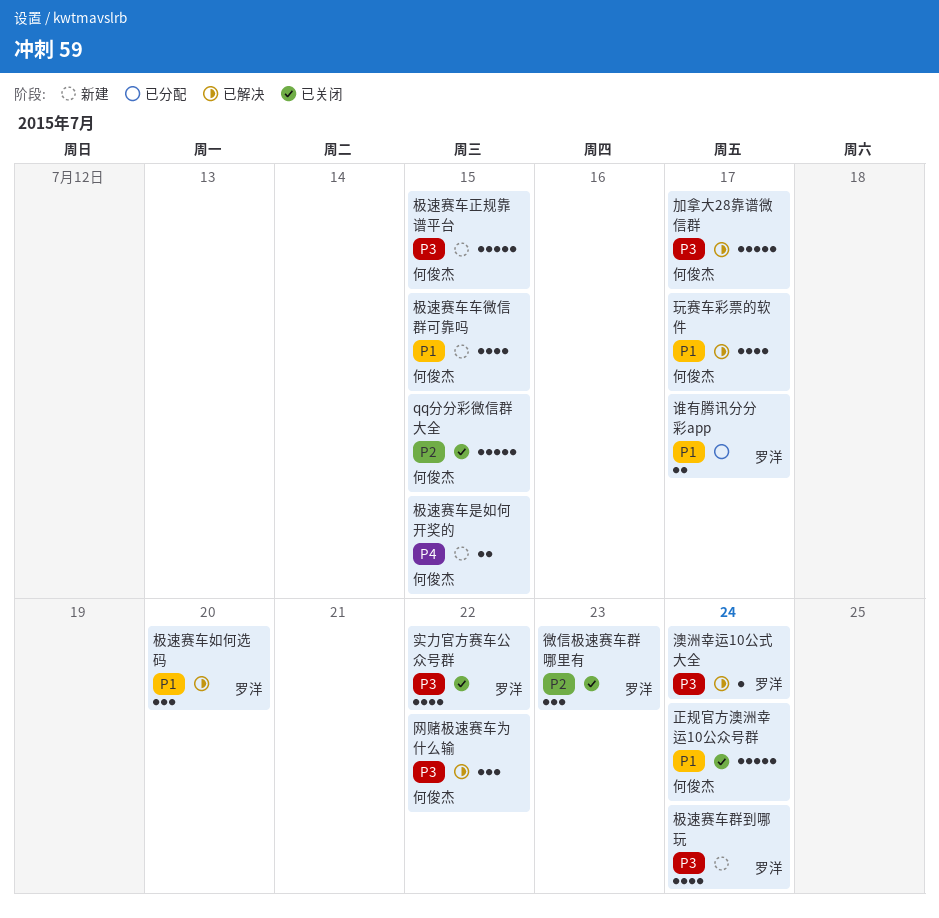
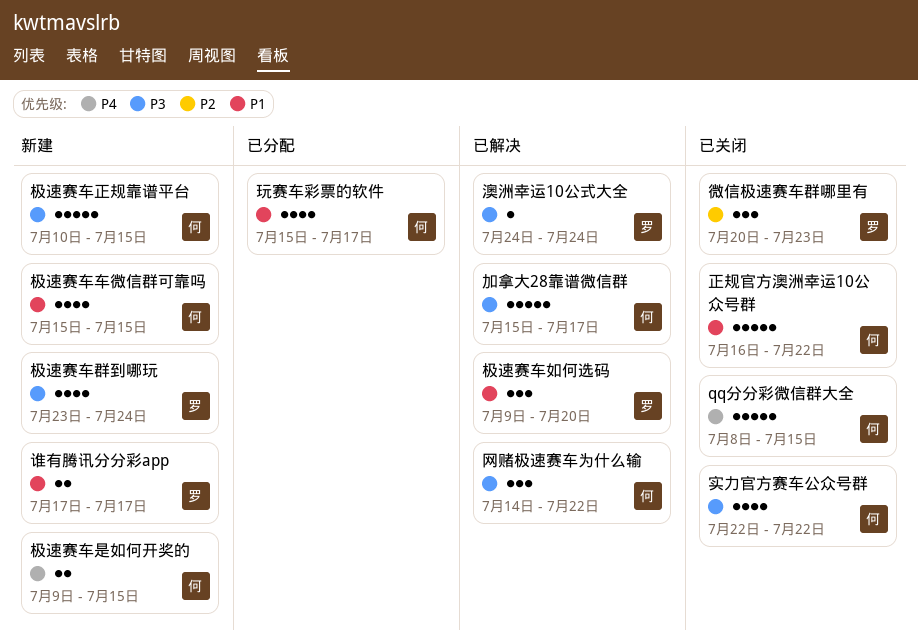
qq分分彩微信群大全, priority: P2 -> P4
实力官方赛车公众号群, owner: 罗洋 -> 何俊杰
正规官方澳洲幸运10公众号群, due: Jul 24 -> Jul 22
玩赛车彩票的软件, status: 已解决 -> 已分配
谁有腾讯分分彩app, status: 已分配 -> 新建

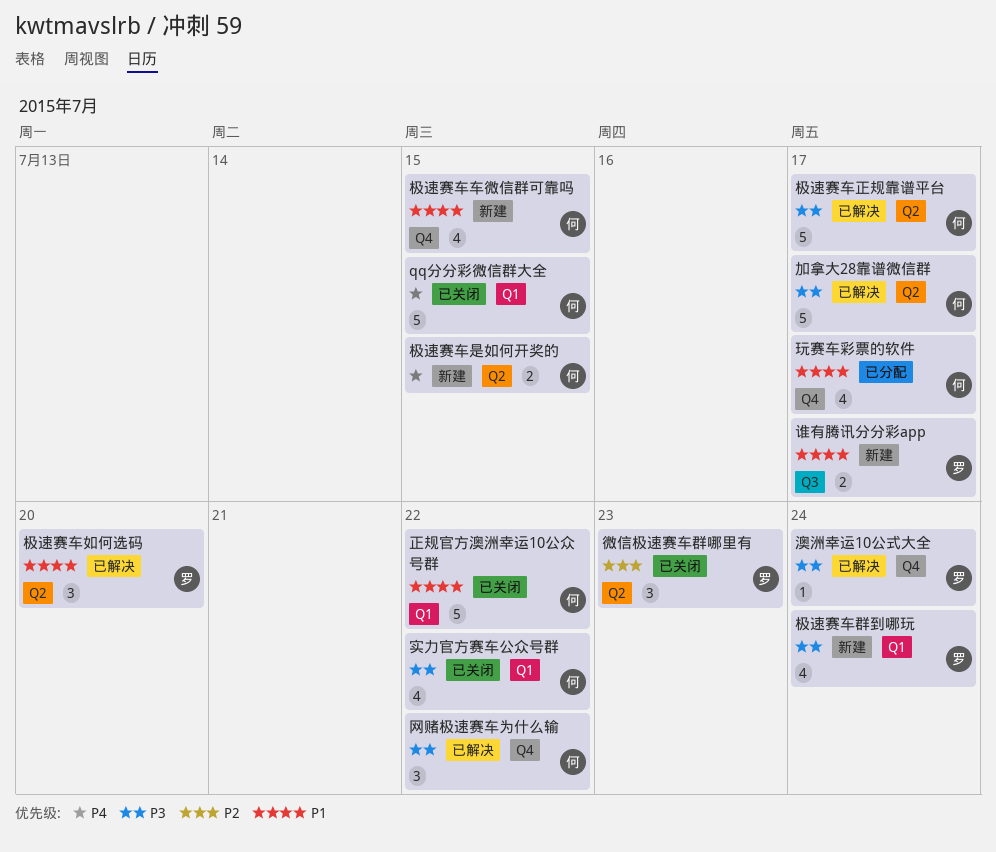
极速赛车正规靠谱平台, status: 新建 -> 已解决
极速赛车正规靠谱平台, due: Jul 15 -> Jul 17

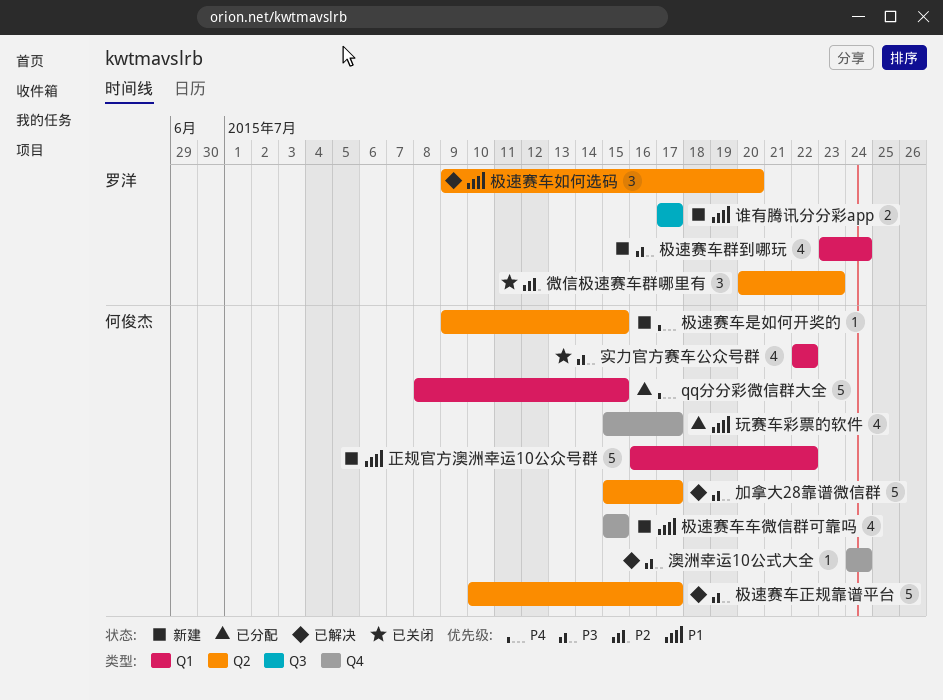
qq分分彩微信群大全, status: 已关闭 -> 已分配
极速赛车是如何开奖的, estimate: 2 -> 1
正规官方澳洲幸运10公众号群, status: 已关闭 -> 新建
澳洲幸运10公式大全, owner: 罗洋 -> 何俊杰
网赌极速赛车为什么输: present -> none

